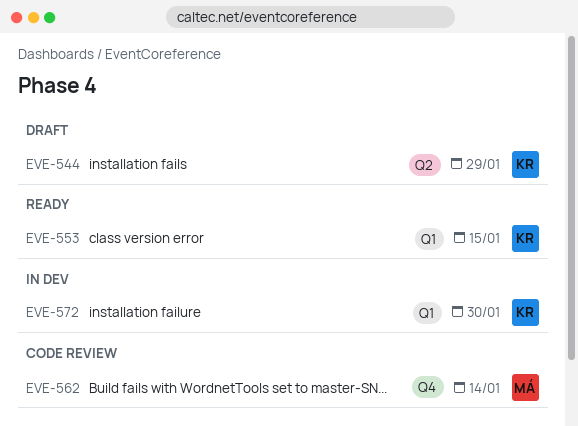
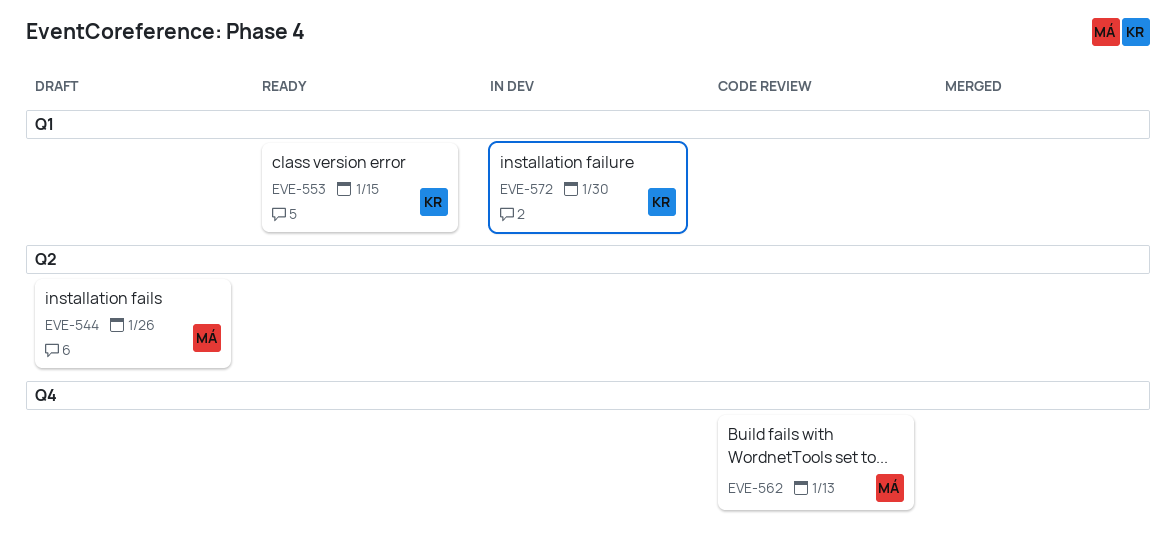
EVE-544, owner: KR -> MÁ
EVE-544, due: Jan 29 -> Jan 26
EVE-562, due: Jan 14 -> Jan 13

